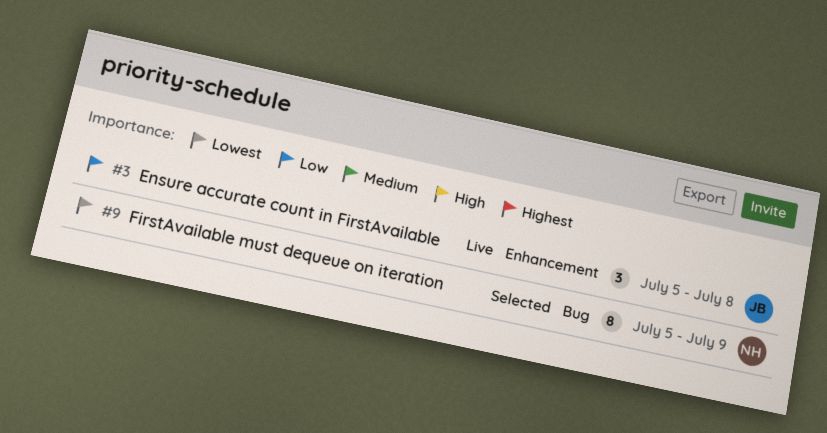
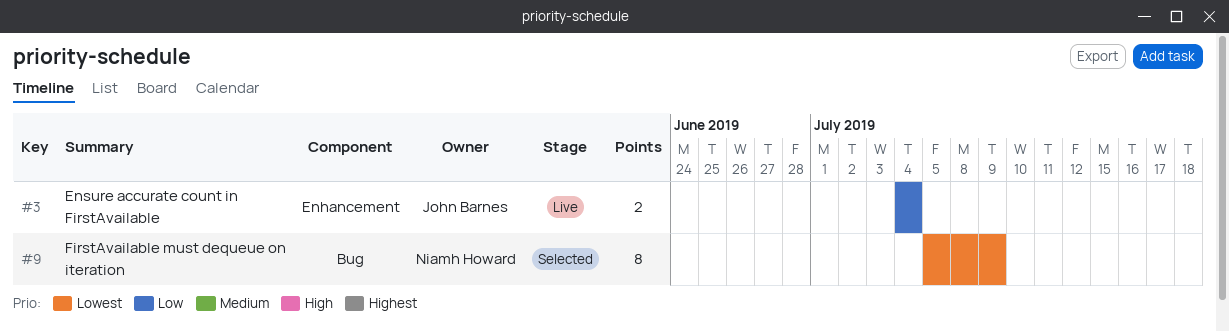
#3, estimate: 3 -> 2
#3, start: Jul 5 -> Jul 4
#3, due: Jul 8 -> Jul 4

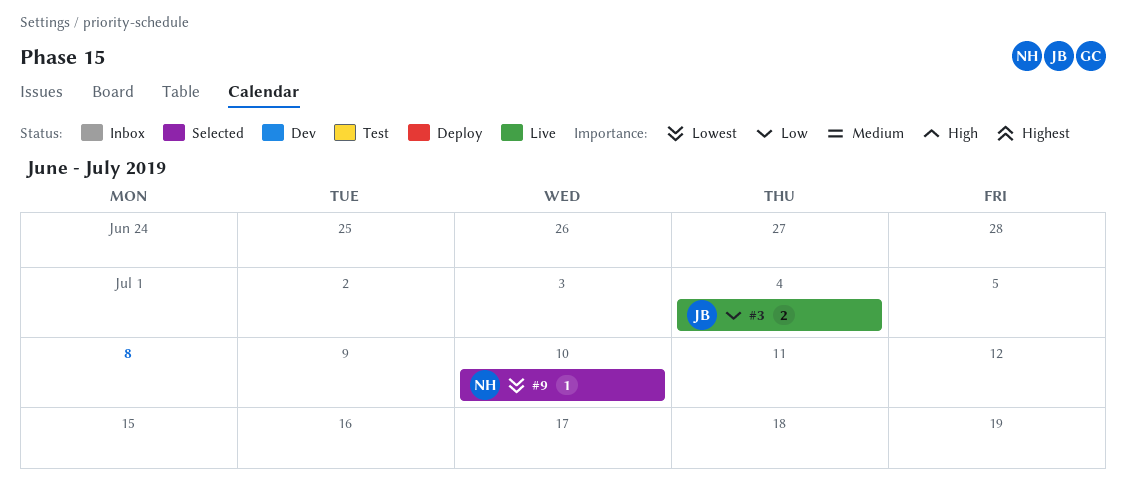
#9, estimate: 8 -> 1
#9, start: Jul 5 -> Jul 10
#9, due: Jul 9 -> Jul 10

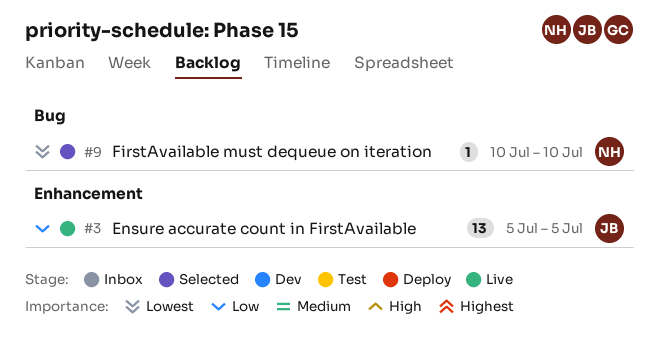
#3, estimate: 2 -> 13
#3, start: Jul 4 -> Jul 5
#3, due: Jul 4 -> Jul 5

